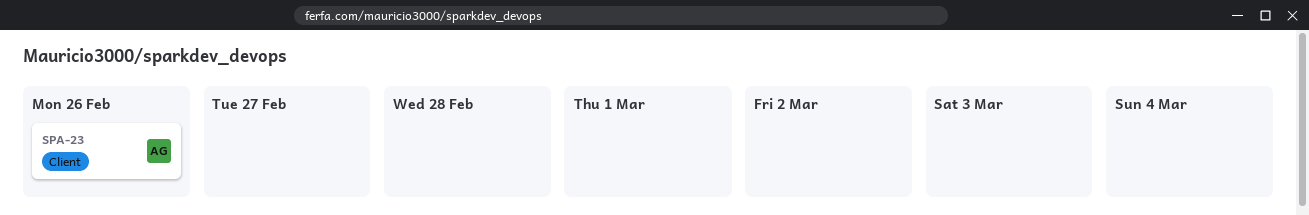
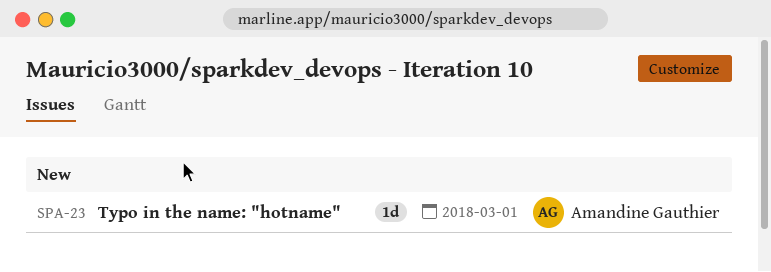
SPA-23, due: Feb 26 -> Mar 1

